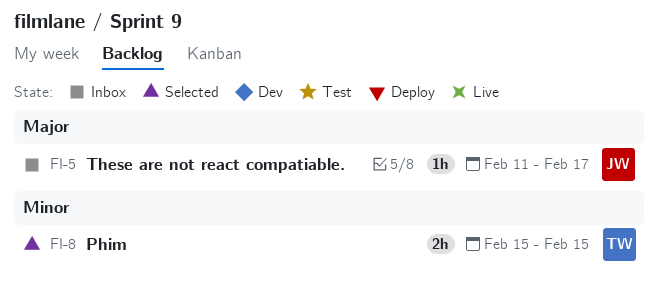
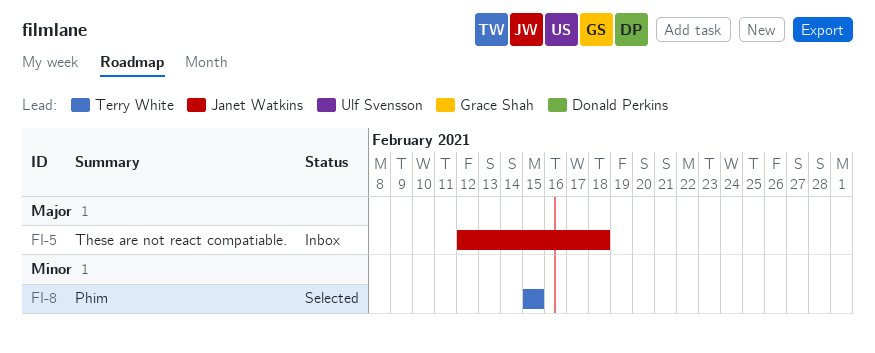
FI-5, start: Feb 11 -> Feb 12
FI-5, due: Feb 17 -> Feb 18

